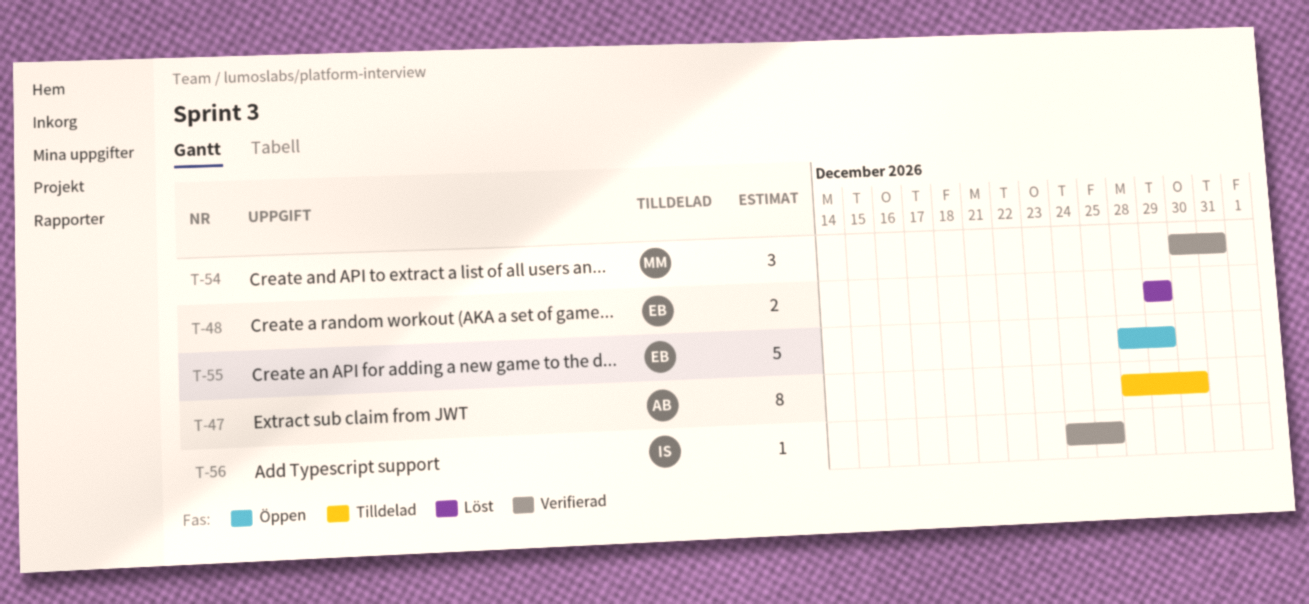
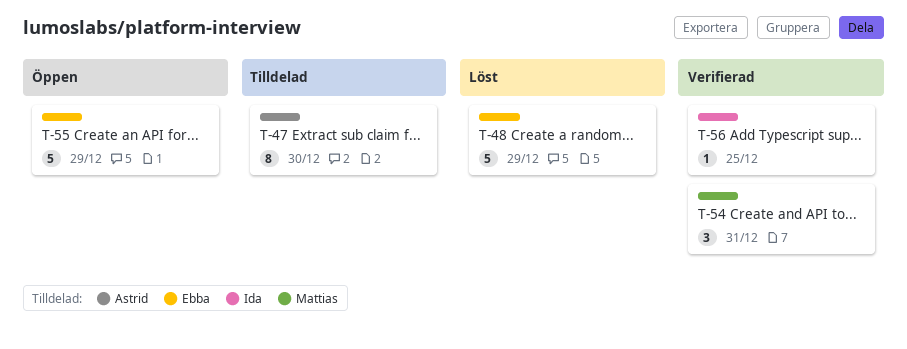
T-48, estimate: 2 -> 5

